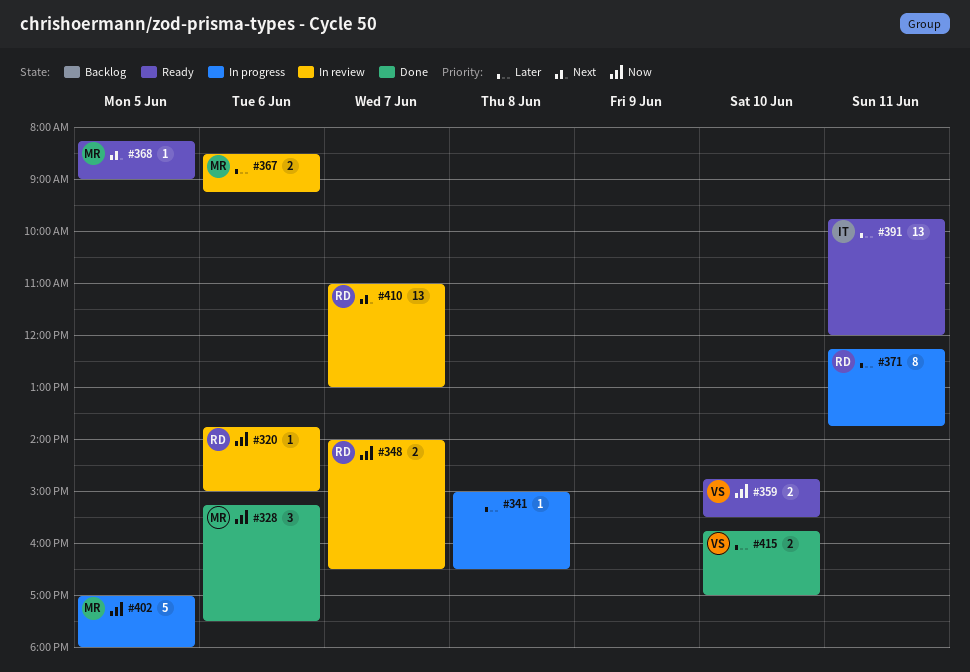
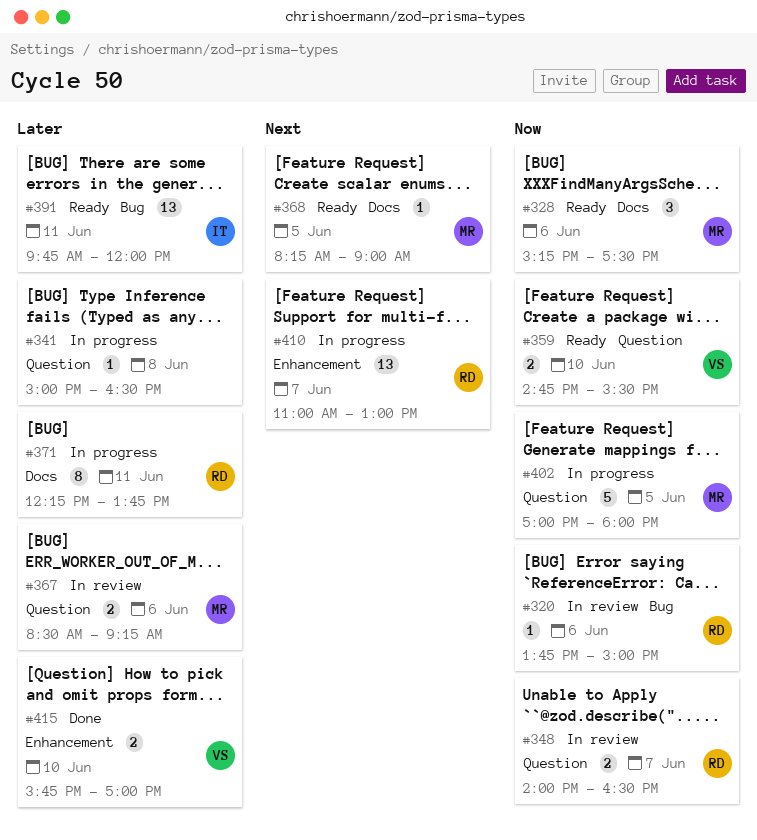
#328, status: Done -> Ready
#410, status: In review -> In progress

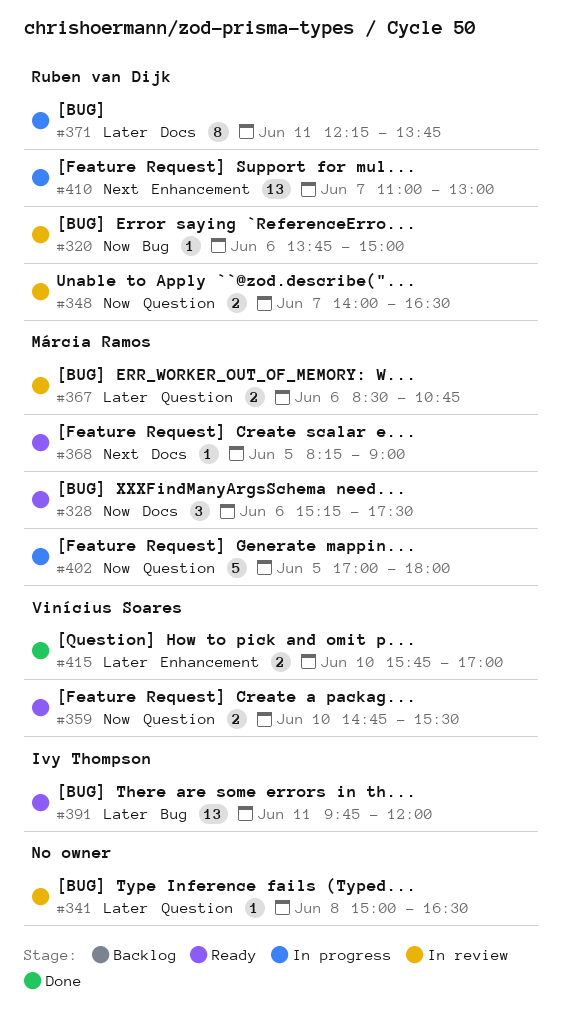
#341, status: In progress -> In review
#367, ends: 09:15 -> 10:45

